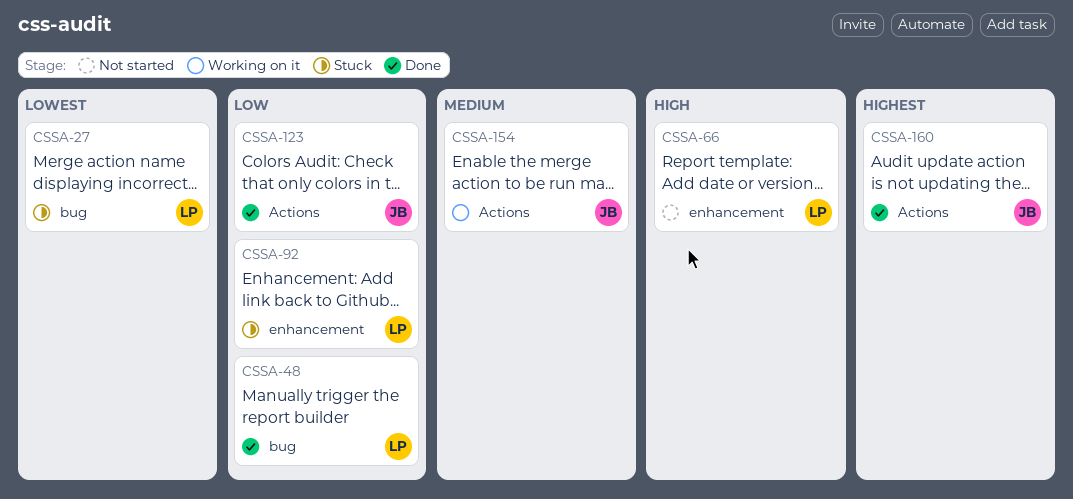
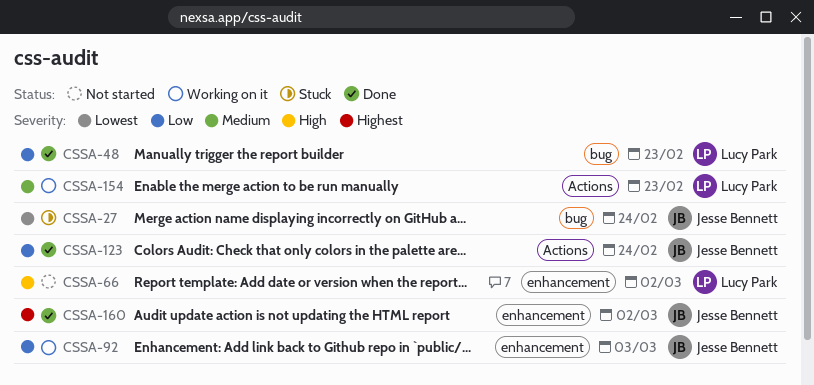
CSSA-27, owner: Lucy Park -> Jesse Bennett
CSSA-92, status: Stuck -> Working on it
CSSA-92, owner: Lucy Park -> Jesse Bennett
CSSA-154, owner: Jesse Bennett -> Lucy Park
CSSA-160, label: Actions -> enhancement

